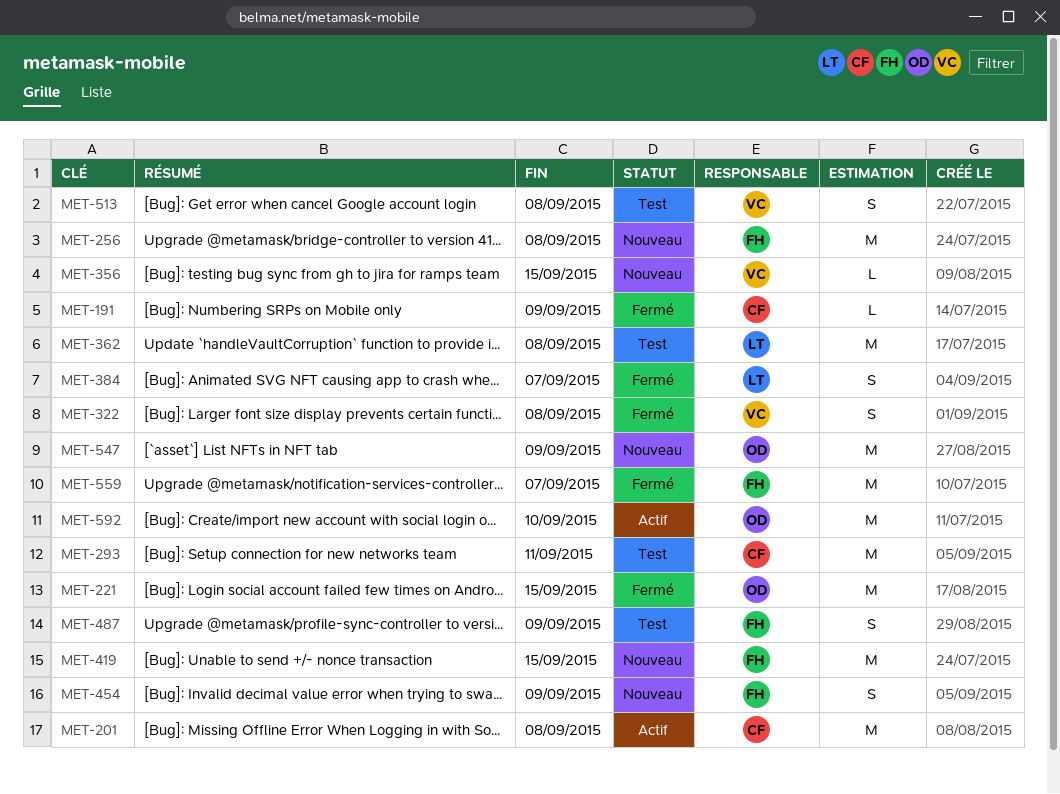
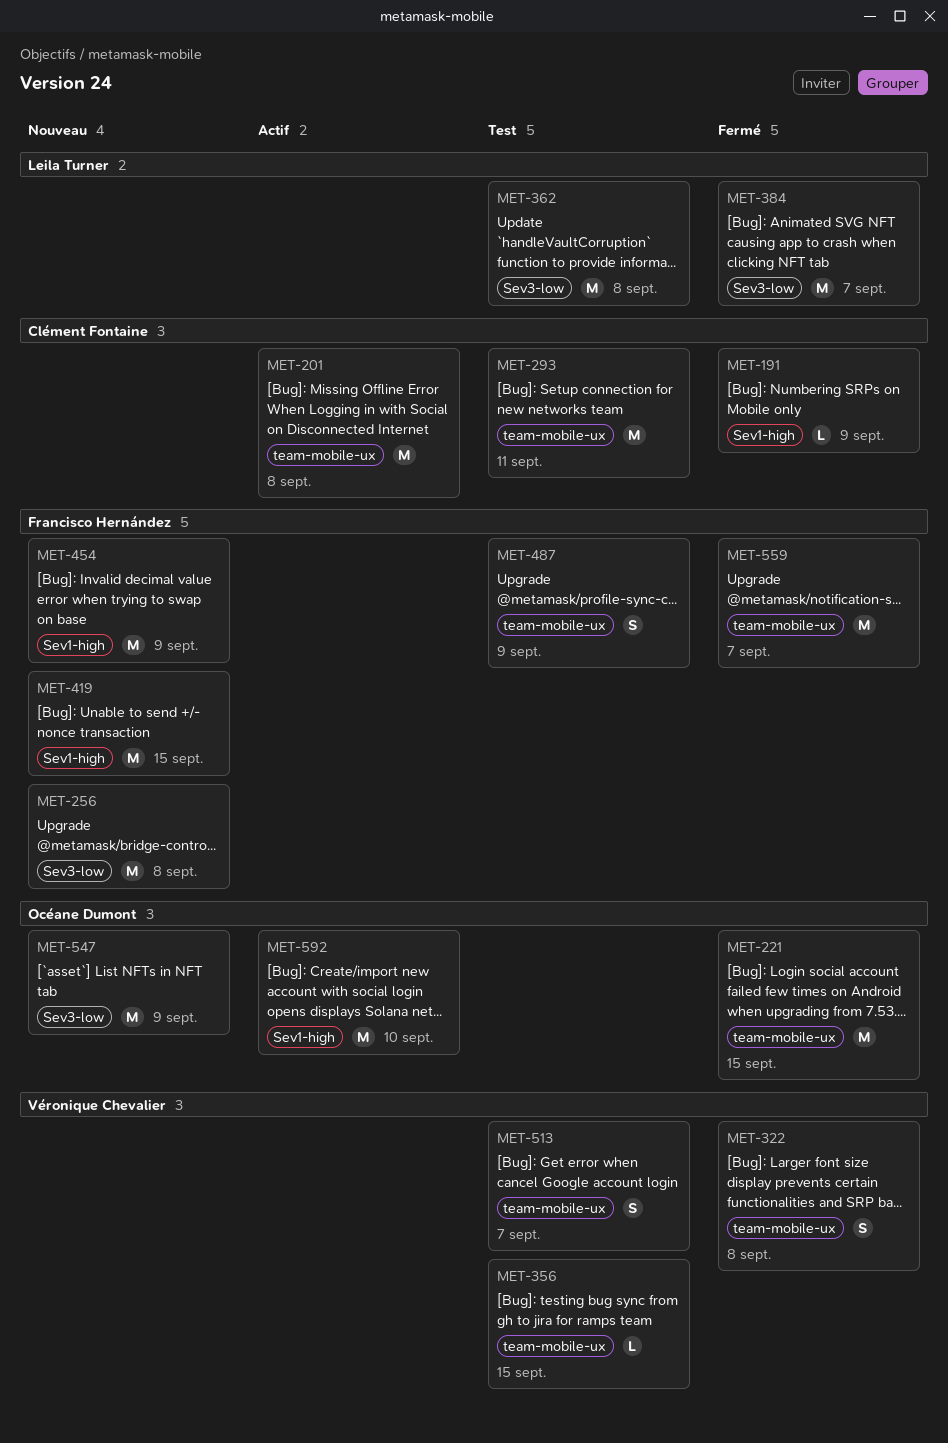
MET-356, status: Nouveau -> Test
MET-384, estimate: S -> M
MET-454, estimate: S -> M
MET-513, due: Sep 8 -> Sep 7

